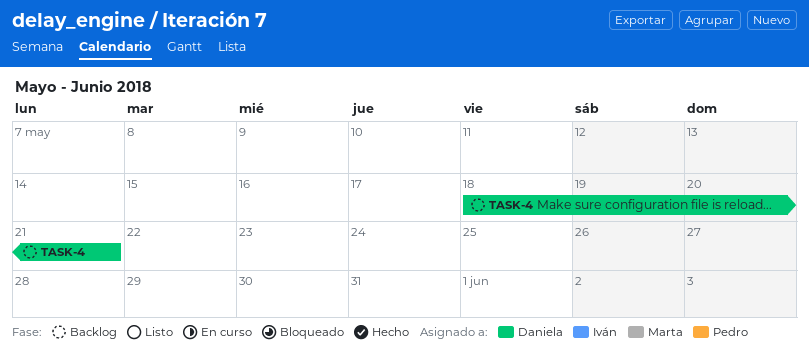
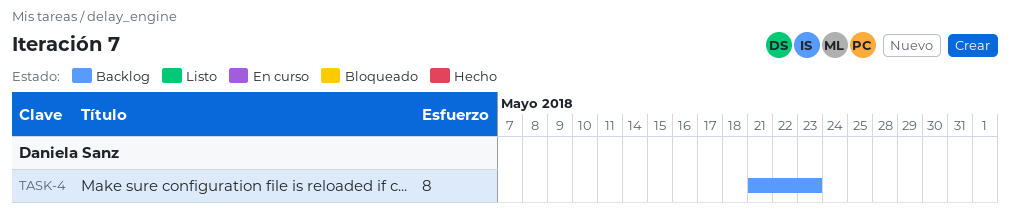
TASK-4, start: May 18 -> May 21
TASK-4, due: May 21 -> May 23

